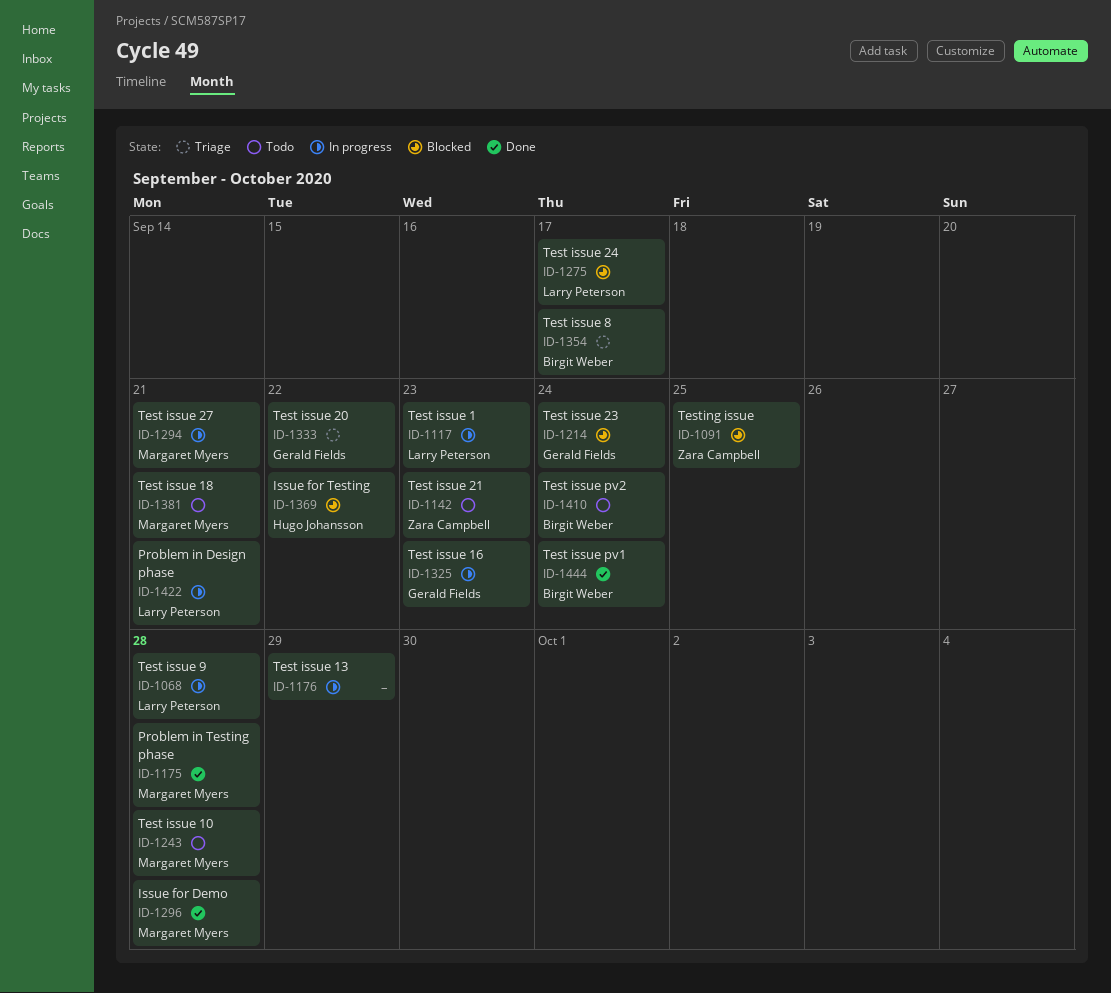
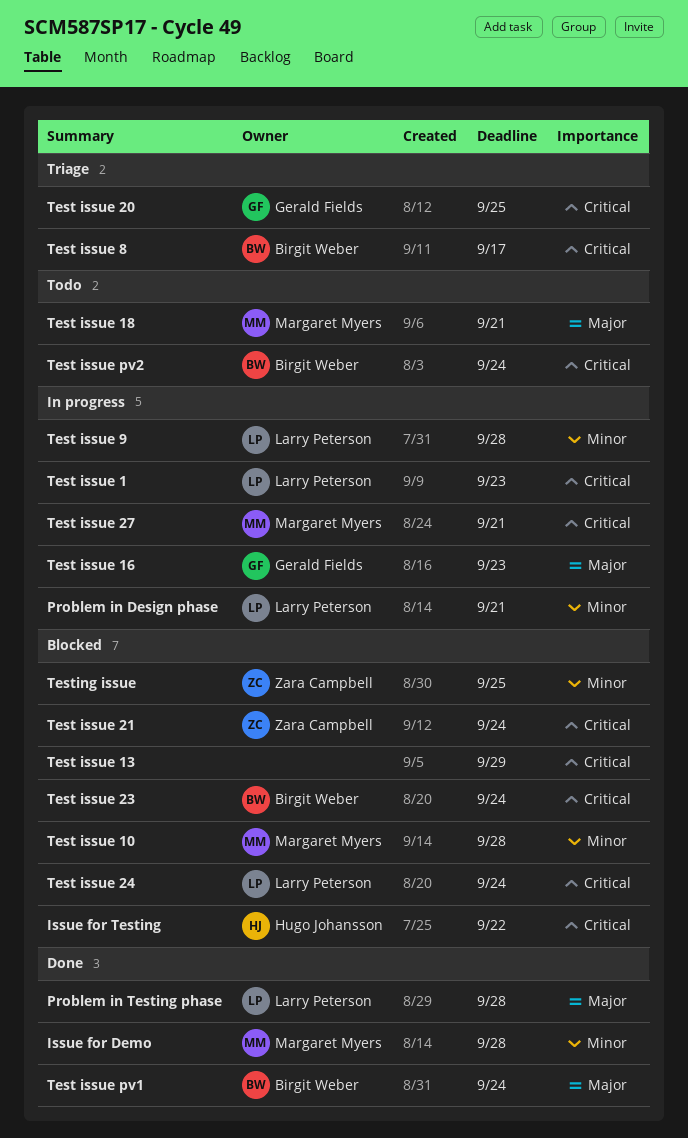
Problem in Testing phase, owner: Margaret Myers -> Larry Peterson
Test issue 10, status: Todo -> Blocked
Test issue 13, status: In progress -> Blocked
Test issue 20, due: Sep 22 -> Sep 25
Test issue 21, status: Todo -> Blocked
Test issue 21, due: Sep 23 -> Sep 24
Test issue 23, owner: Gerald Fields -> Birgit Weber
Test issue 24, due: Sep 17 -> Sep 24

